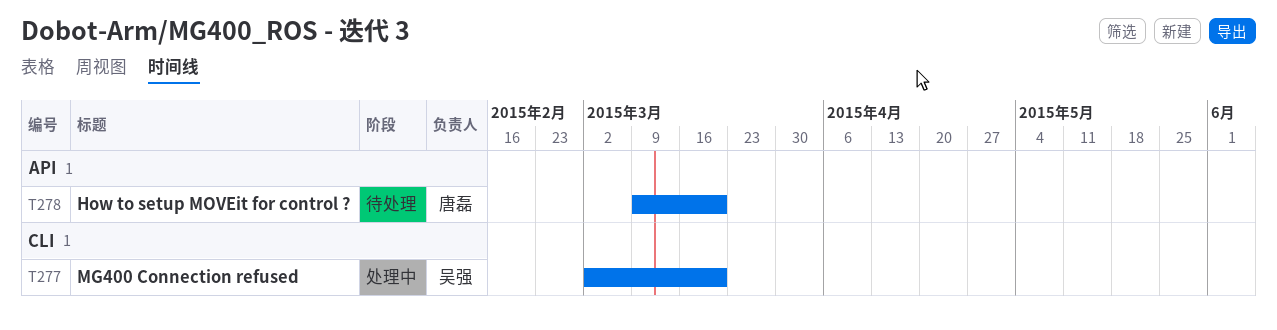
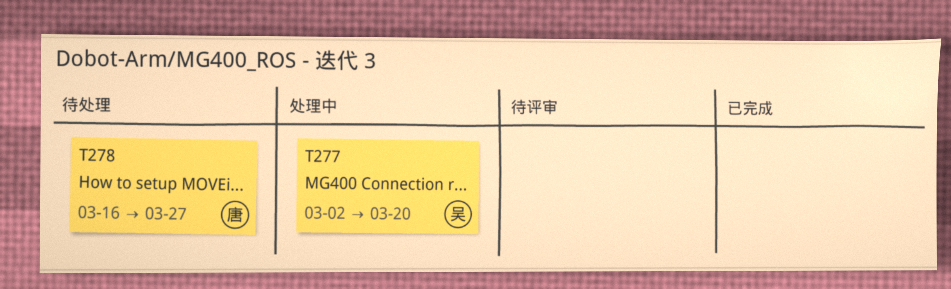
T278, start: Mar 9 -> Mar 16
T278, due: Mar 20 -> Mar 27

